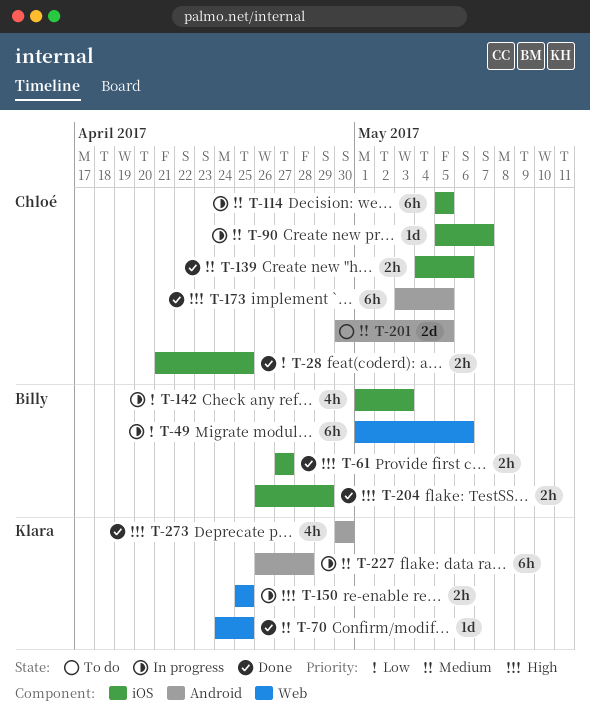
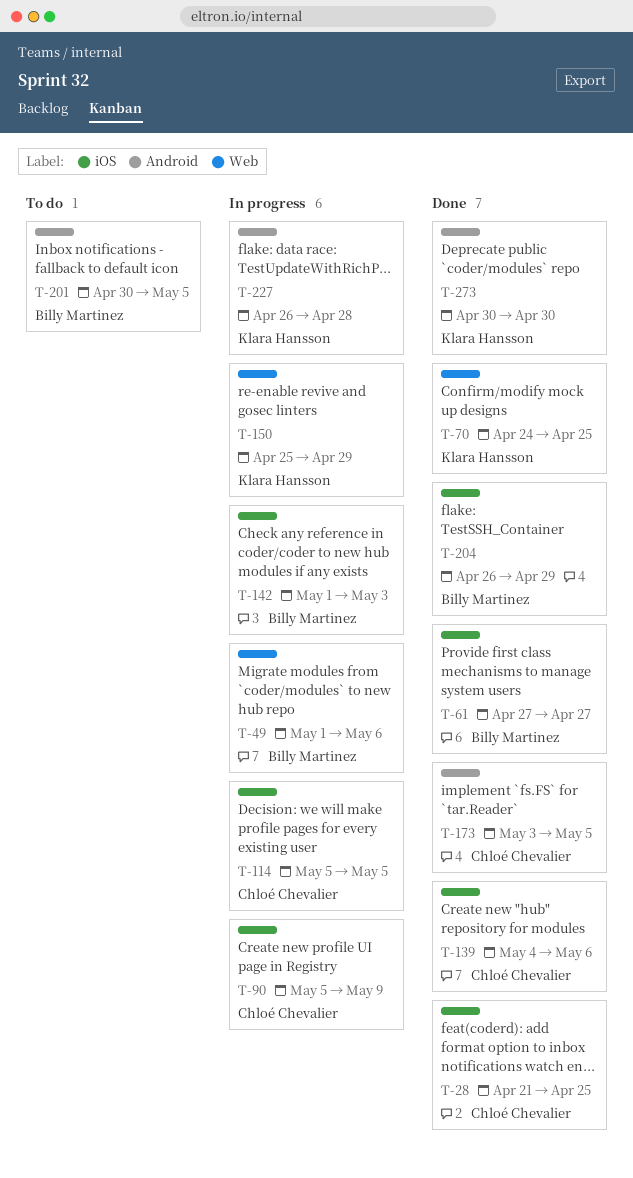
T-90, due: May 7 -> May 9
T-150, due: Apr 25 -> Apr 29
T-201, owner: Chloé Chevalier -> Billy Martinez

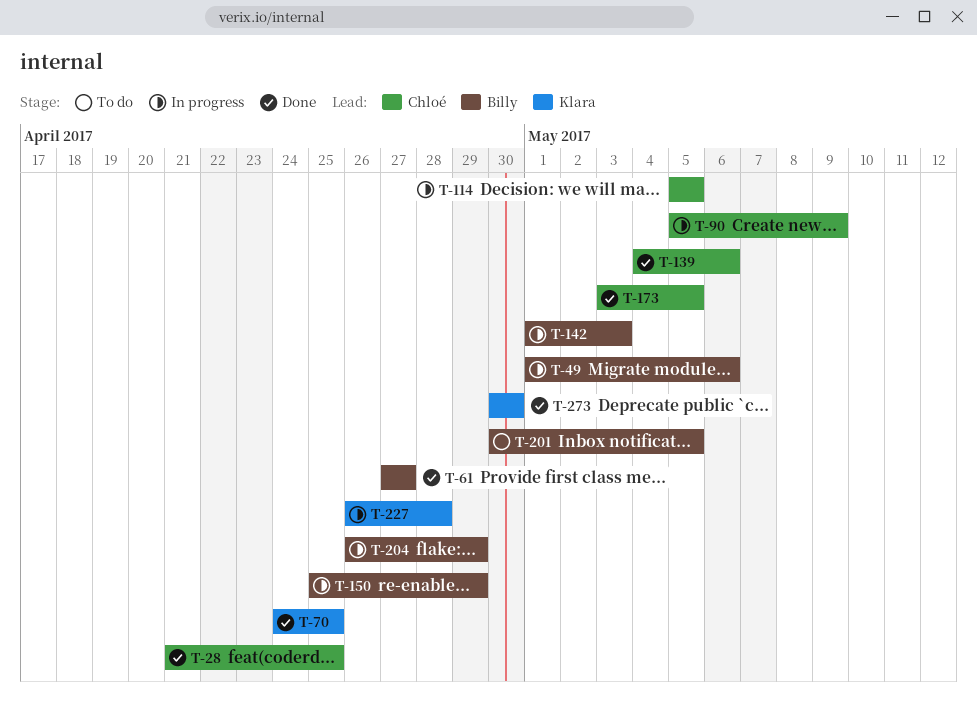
T-150, owner: Klara Hansson -> Billy Martinez
T-204, status: Done -> In progress

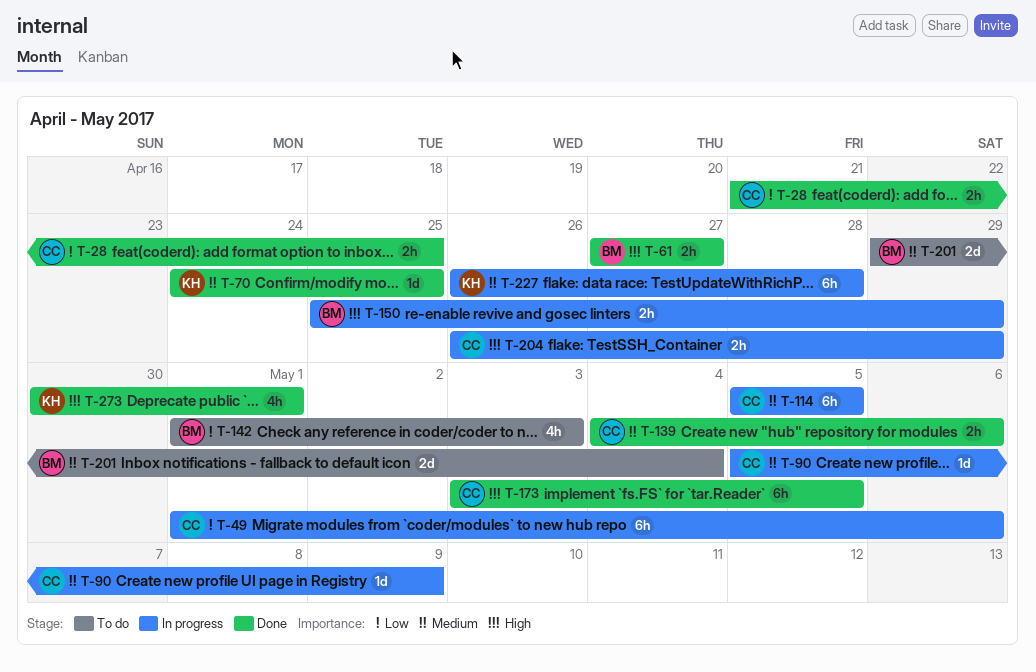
T-49, owner: Billy -> Chloé
T-142, status: In progress -> To do
T-201, start: Apr 30 -> Apr 29
T-201, due: May 5 -> May 4
T-204, owner: Billy -> Chloé
T-273, due: Apr 30 -> May 1

